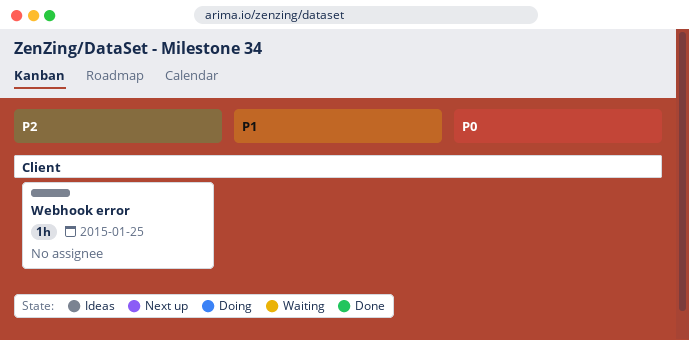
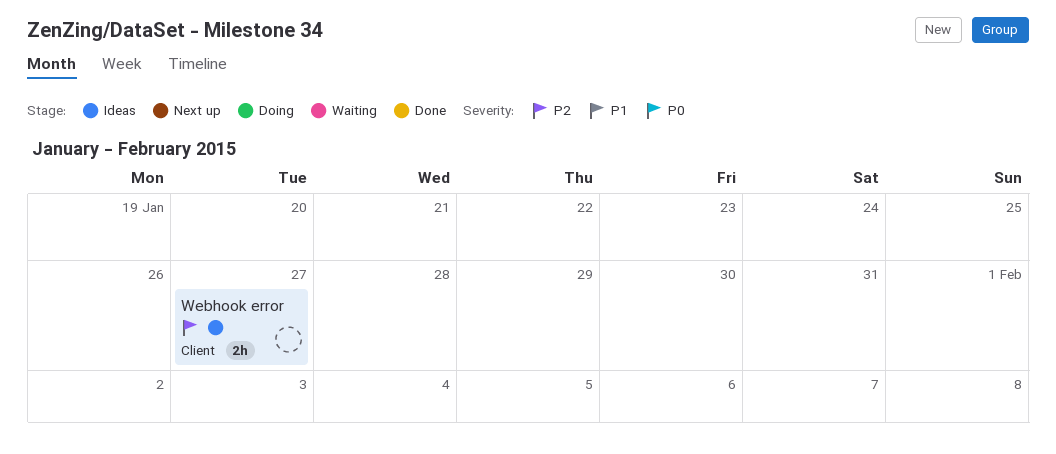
Webhook error, estimate: 1h -> 2h
Webhook error, due: Jan 25 -> Jan 27

